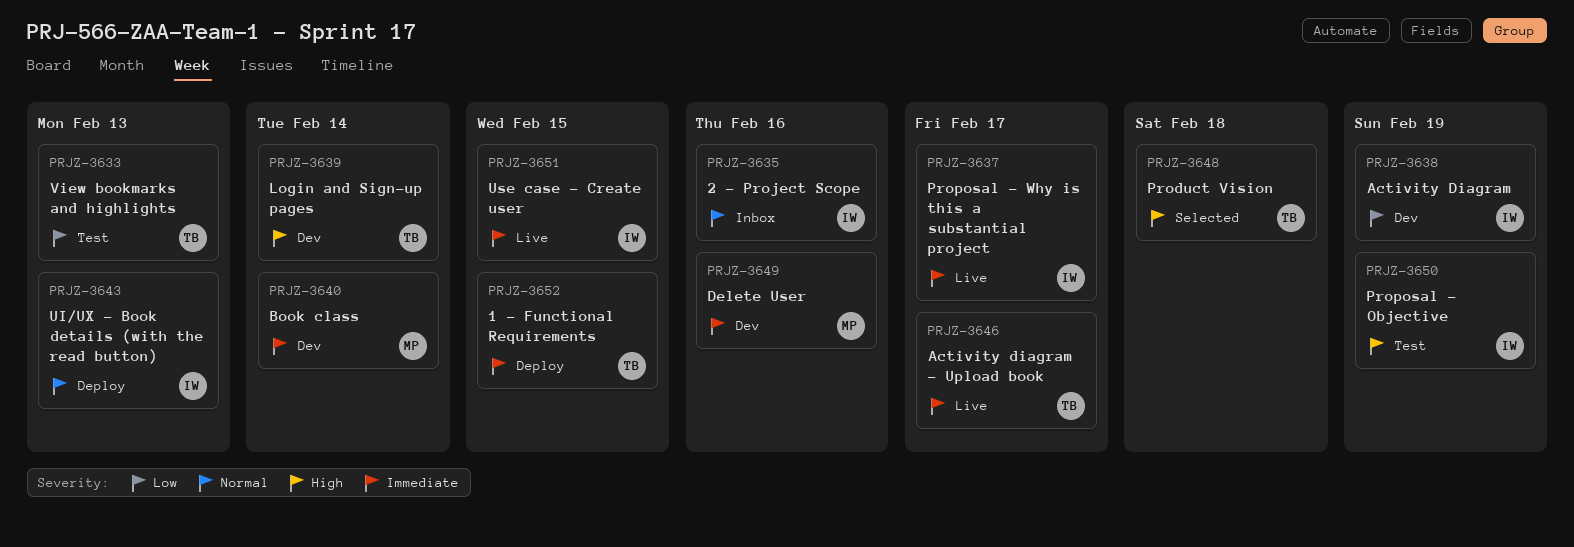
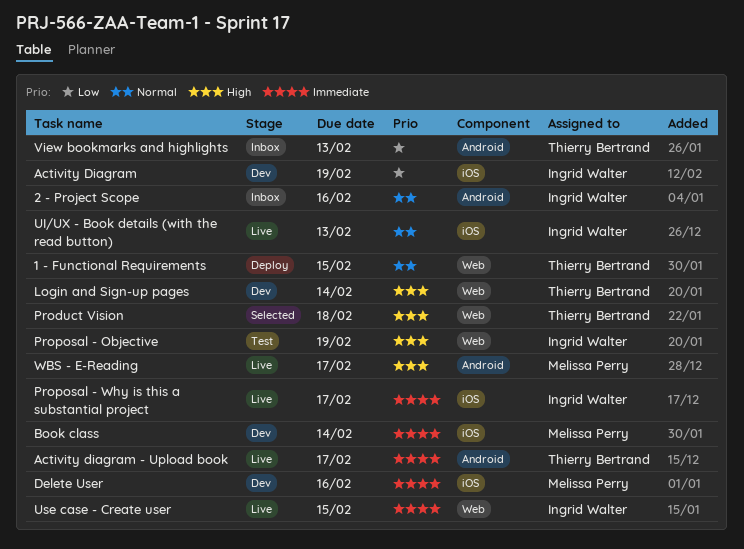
1 - Functional Requirements, priority: Immediate -> Normal
UI/UX - Book details (with the read button), status: Deploy -> Live
View bookmarks and highlights, status: Test -> Inbox
WBS - E-Reading: none -> present

